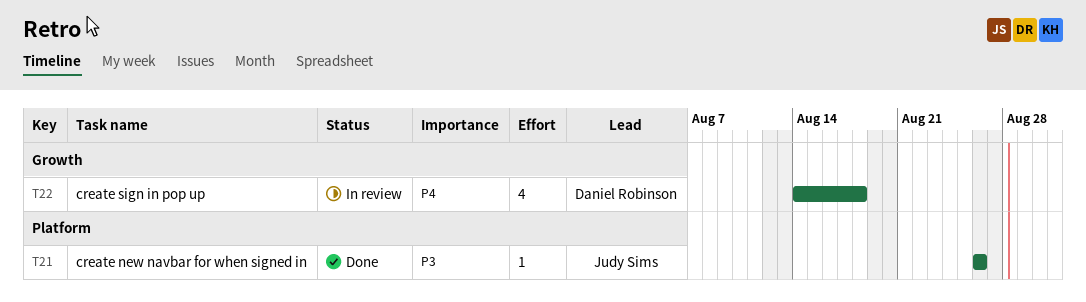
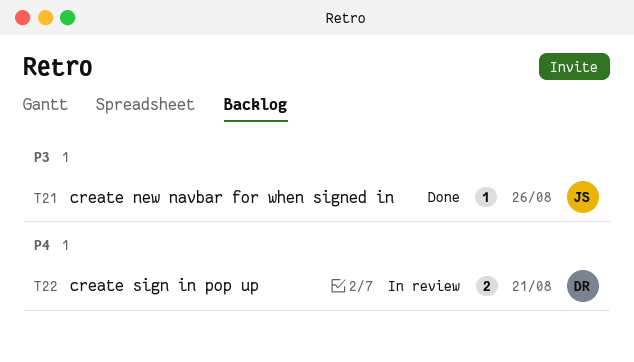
T22, estimate: 4 -> 2
T22, due: Aug 18 -> Aug 21

